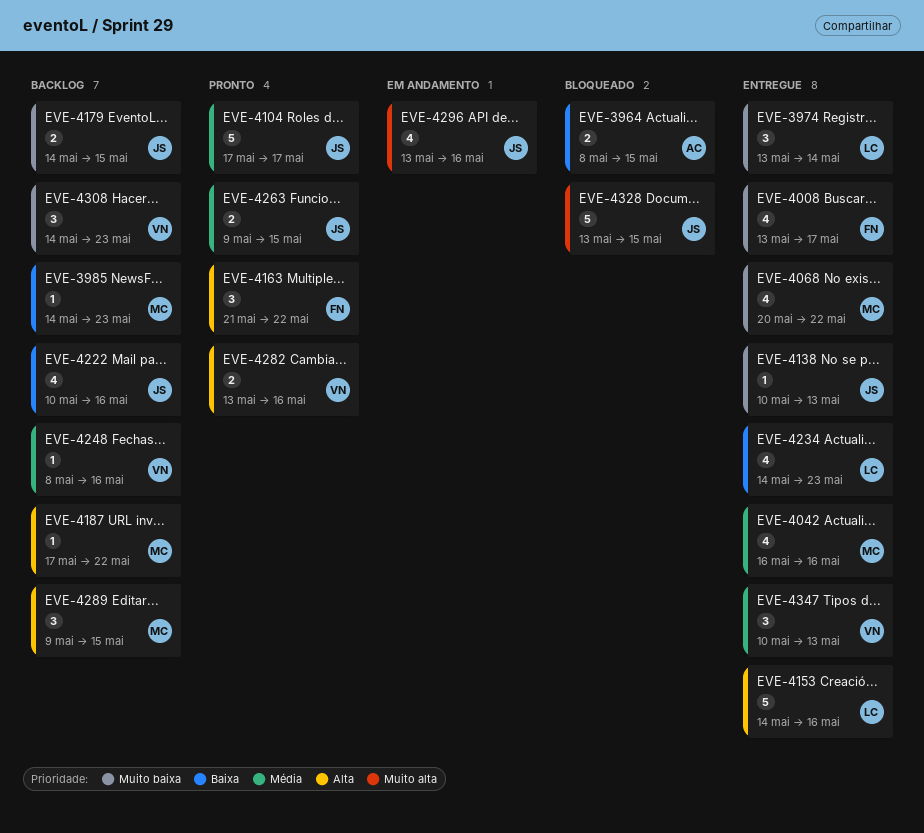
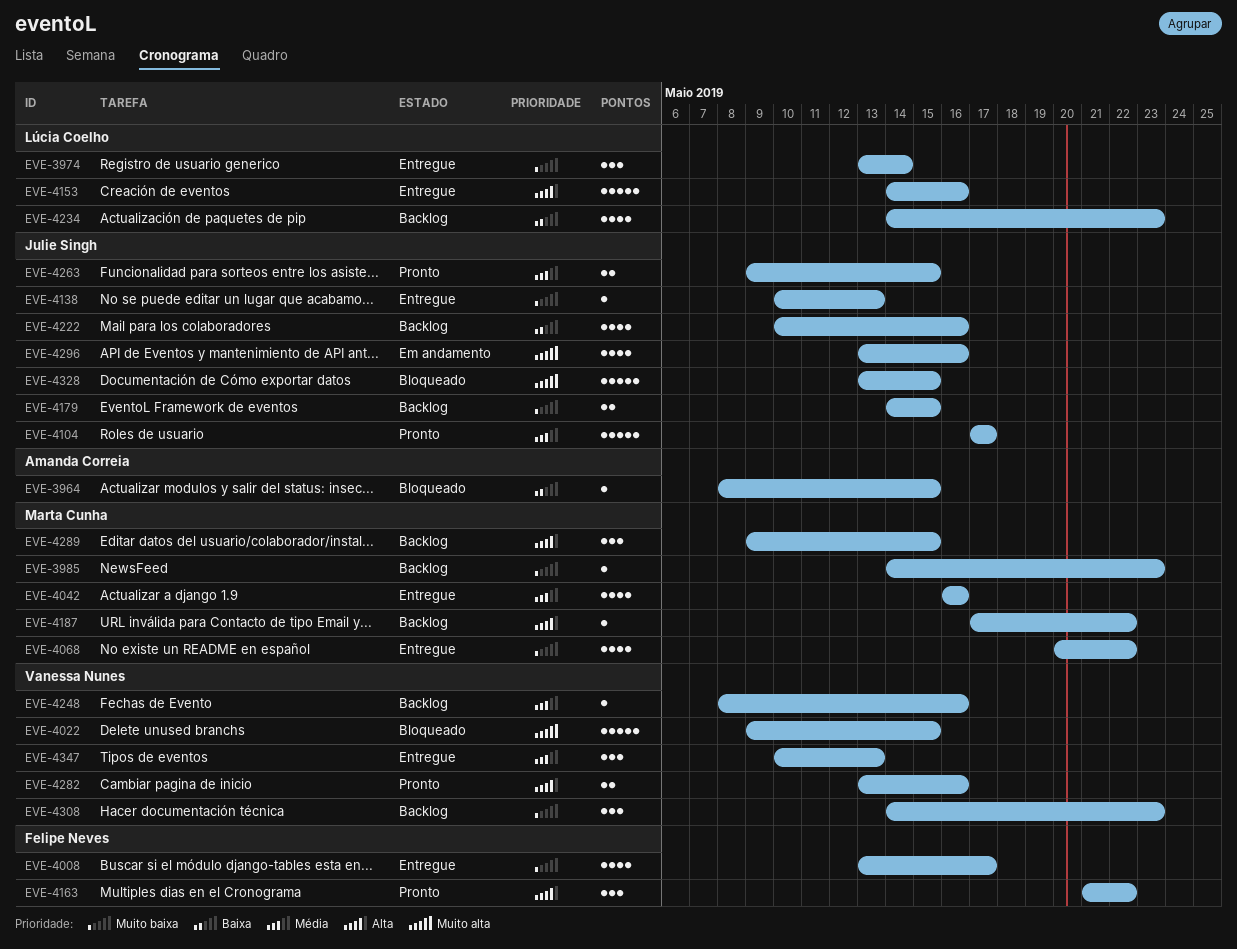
EVE-3964, estimate: 2 -> 1
EVE-3985, priority: Baixa -> Muito baixa
EVE-4022: none -> present
EVE-4234, status: Entregue -> Backlog

